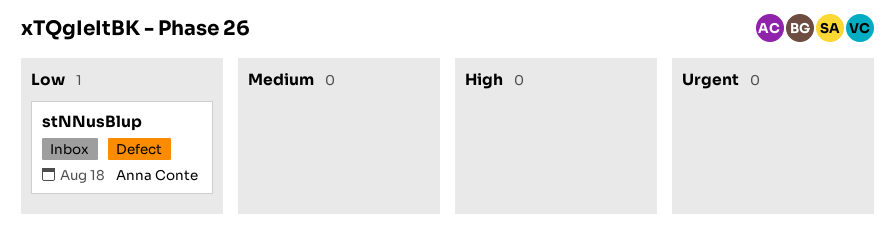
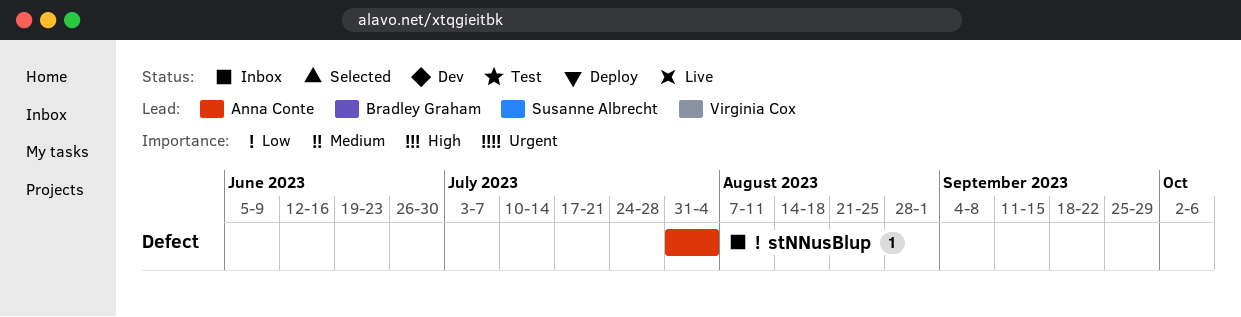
stNNusBlup, due: Aug 18 -> Aug 4

